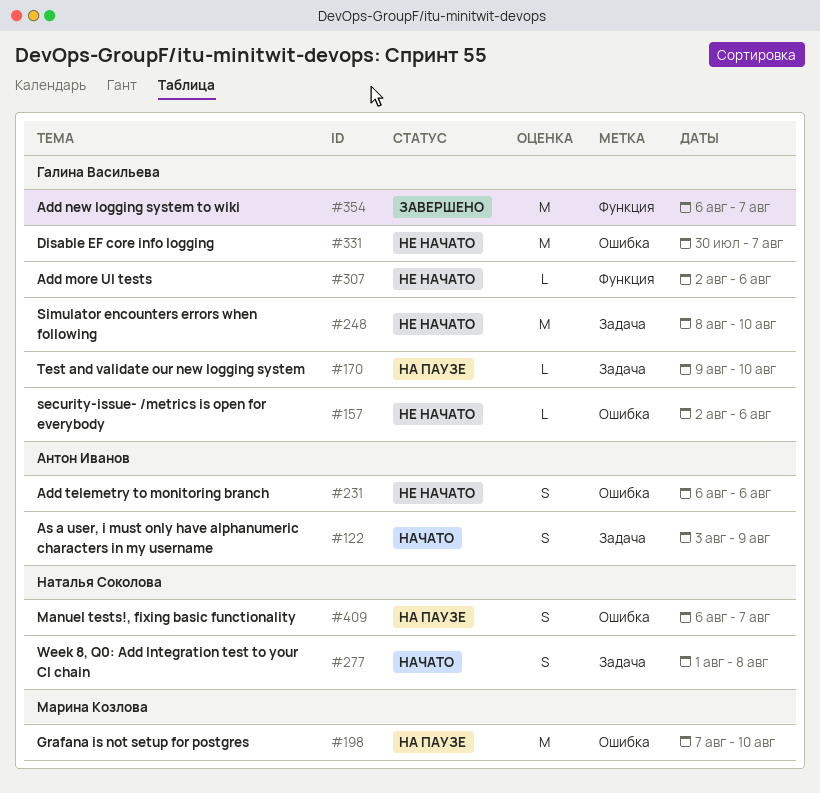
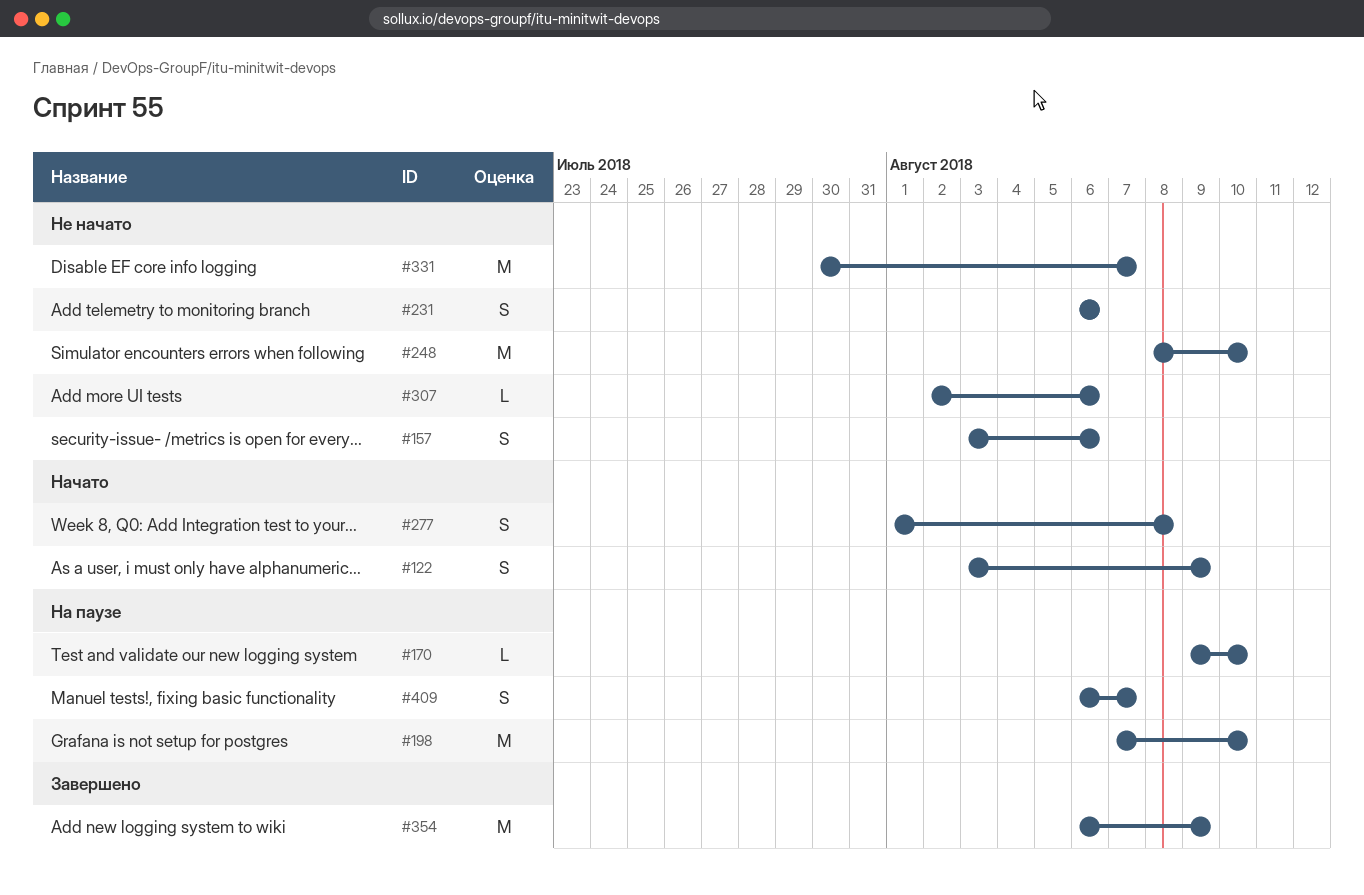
#157, estimate: L -> S
#157, start: Aug 2 -> Aug 3
#354, due: Aug 7 -> Aug 9

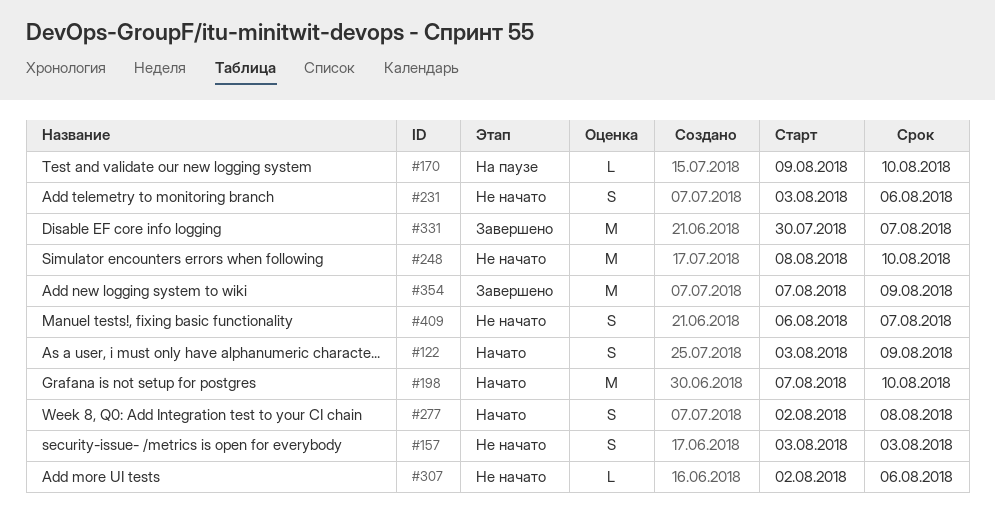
#157, due: Aug 6 -> Aug 3
#198, status: На паузе -> Начато
#231, start: Aug 6 -> Aug 3
#277, start: Aug 1 -> Aug 2
#331, status: Не начато -> Завершено
#354, start: Aug 6 -> Aug 7
#409, status: На паузе -> Не начато

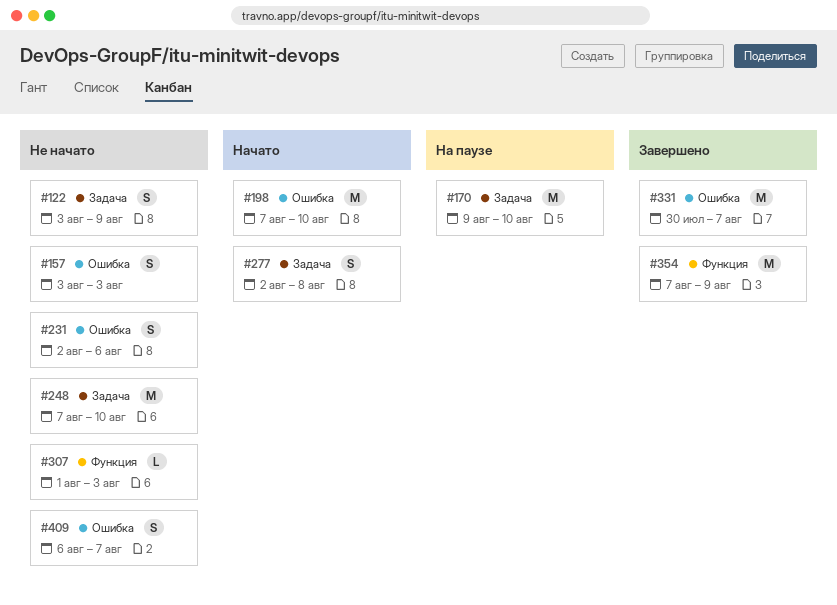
#122, status: Начато -> Не начато
#170, estimate: L -> M
#231, start: Aug 3 -> Aug 2
#248, start: Aug 8 -> Aug 7
#307, start: Aug 2 -> Aug 1
#307, due: Aug 6 -> Aug 3

